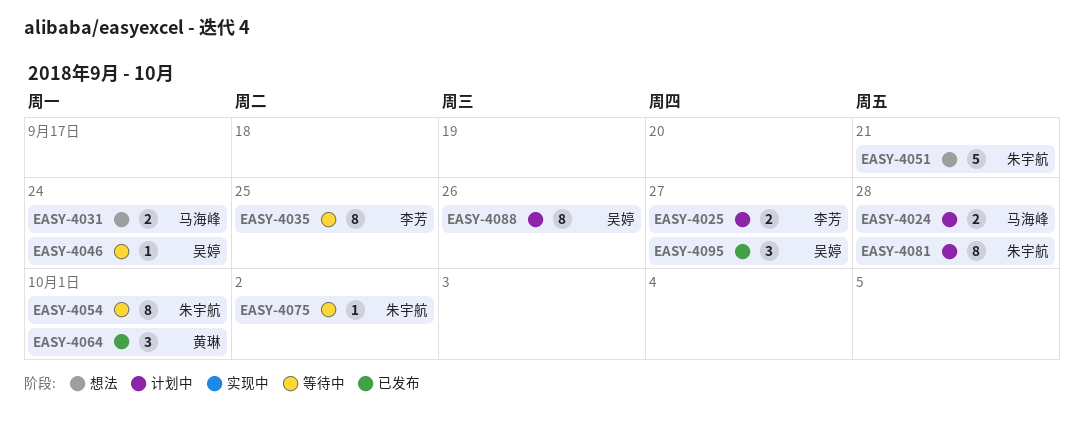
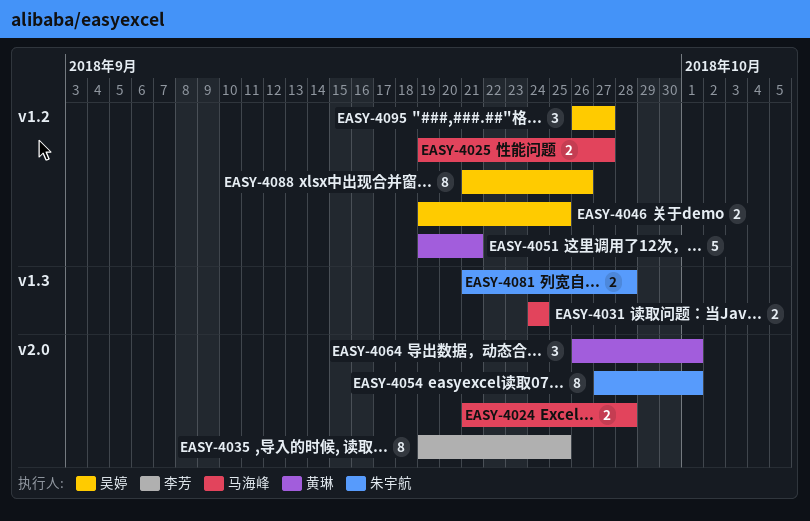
EASY-4025, owner: 李芳 -> 马海峰
EASY-4046, estimate: 1 -> 2
EASY-4046, due: Sep 24 -> Sep 25
EASY-4051, owner: 朱宇航 -> 黄琳
EASY-4075: present -> none
EASY-4081, estimate: 8 -> 2

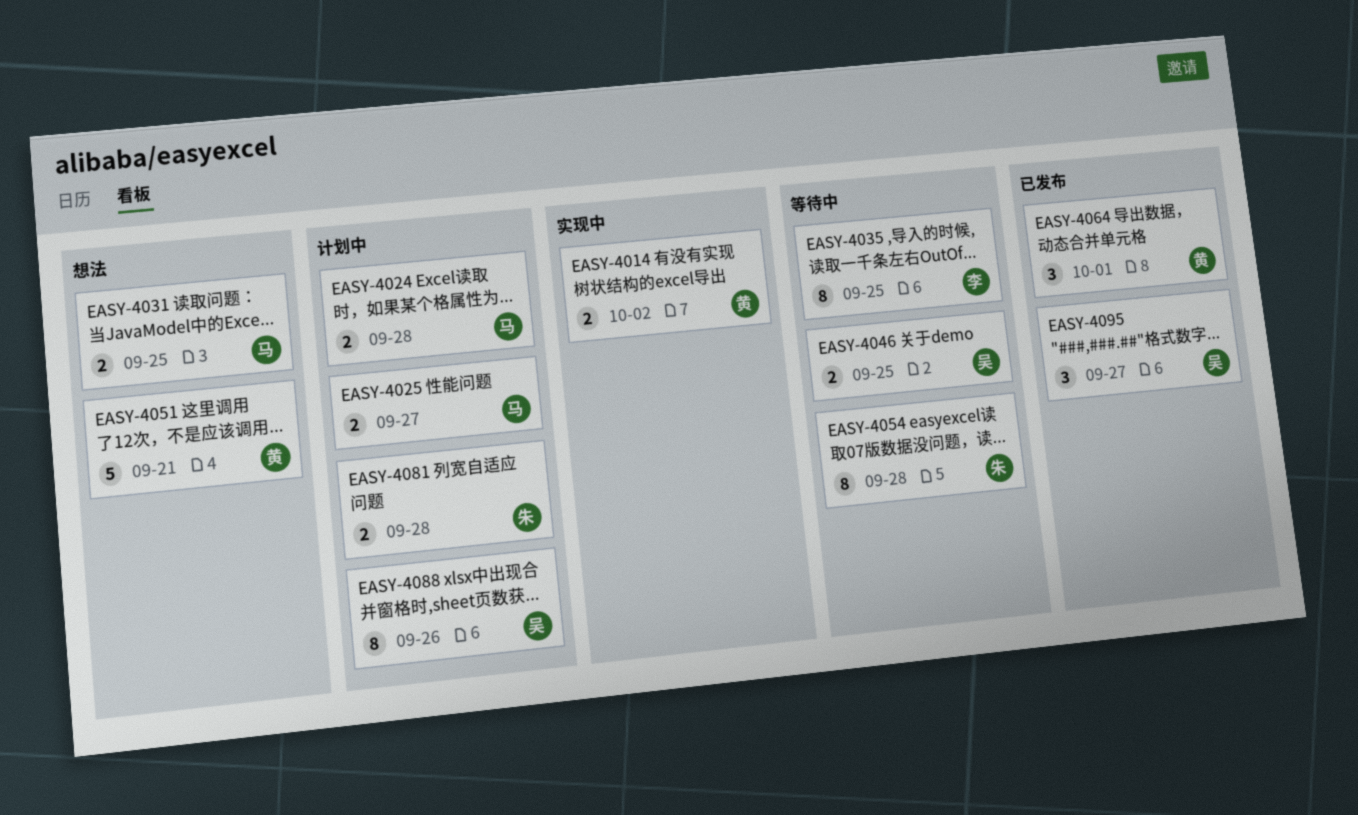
EASY-4014: none -> present
EASY-4031, due: Sep 24 -> Sep 25
EASY-4054, due: Oct 1 -> Sep 28

